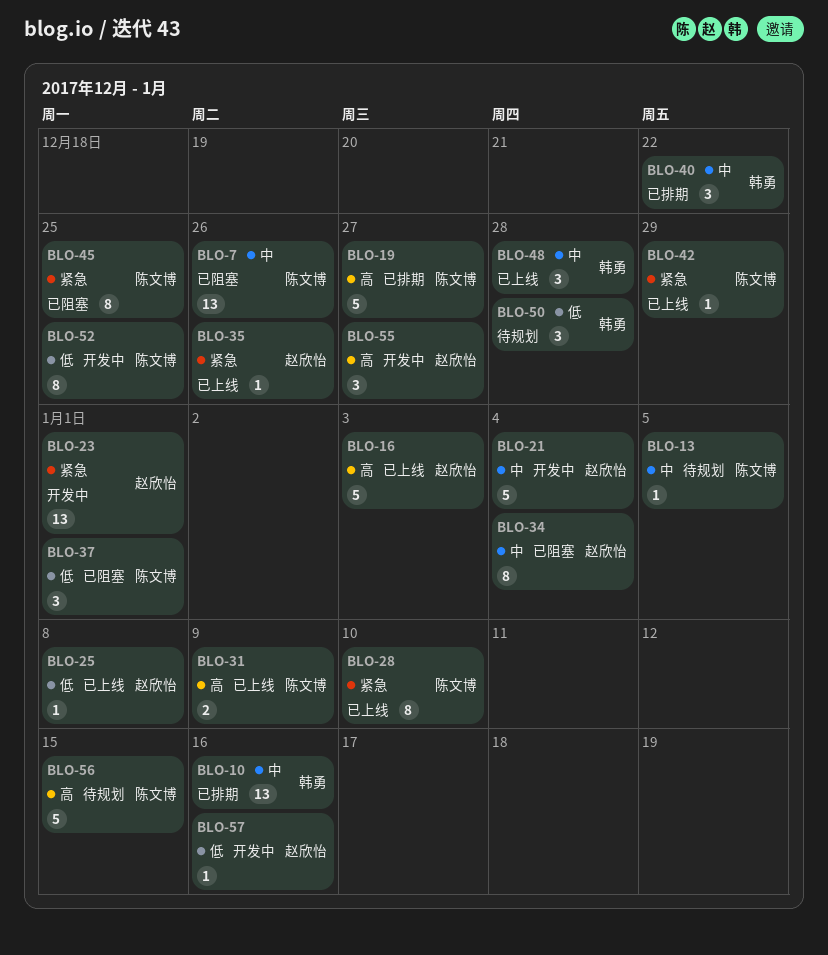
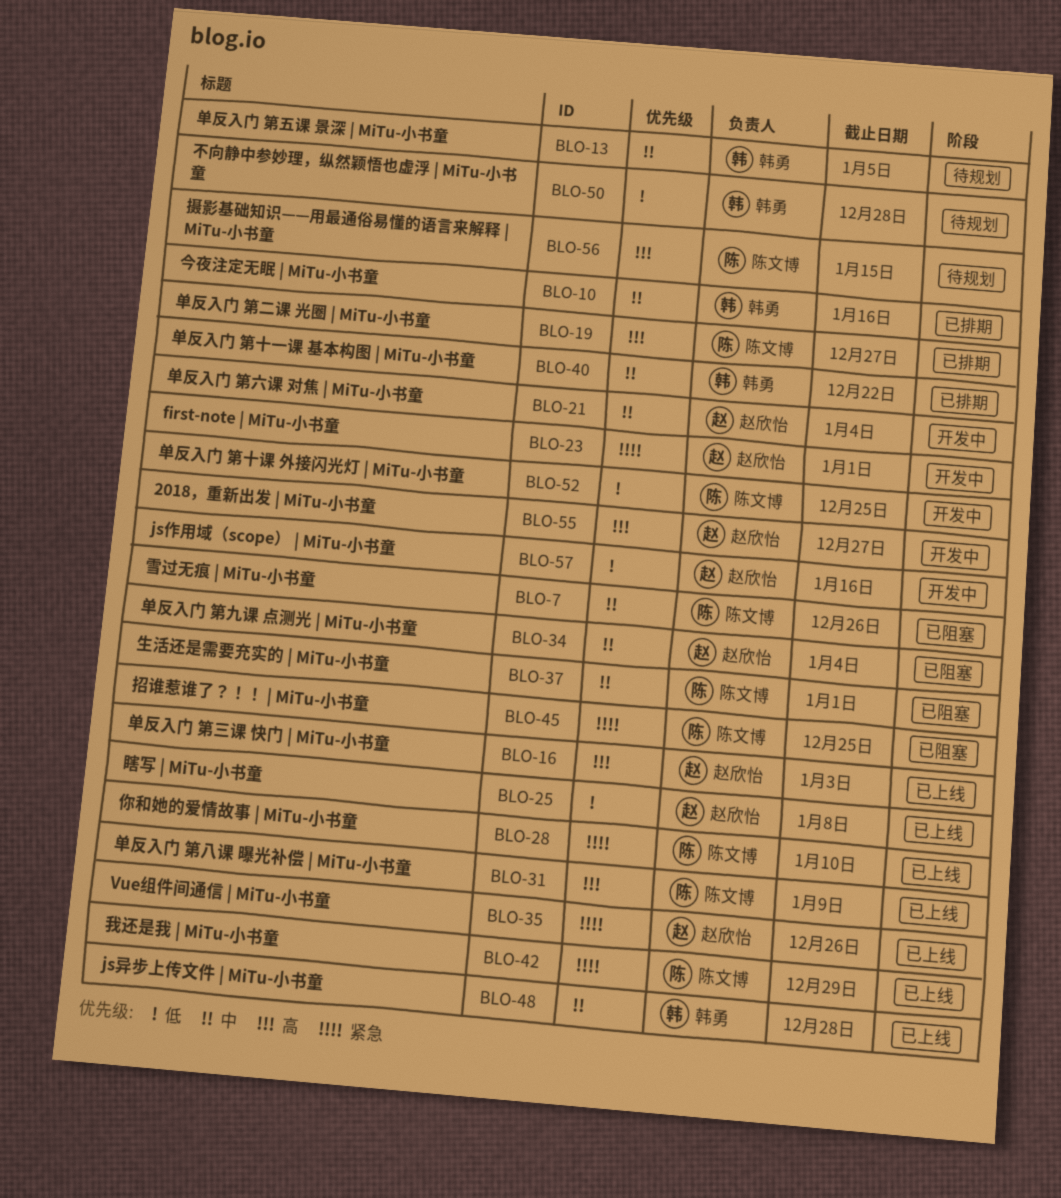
BLO-13, owner: 陈文博 -> 韩勇
BLO-37, priority: 低 -> 中

